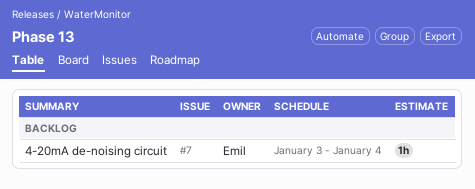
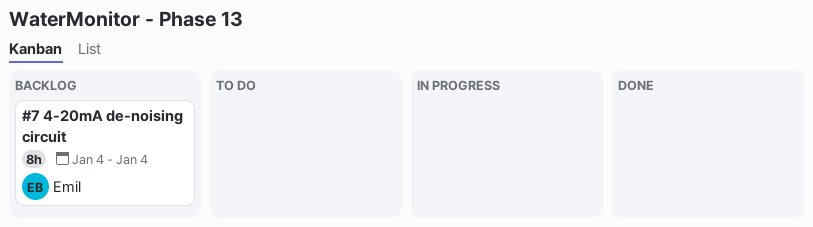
#7, estimate: 1h -> 8h
#7, start: Jan 3 -> Jan 4

